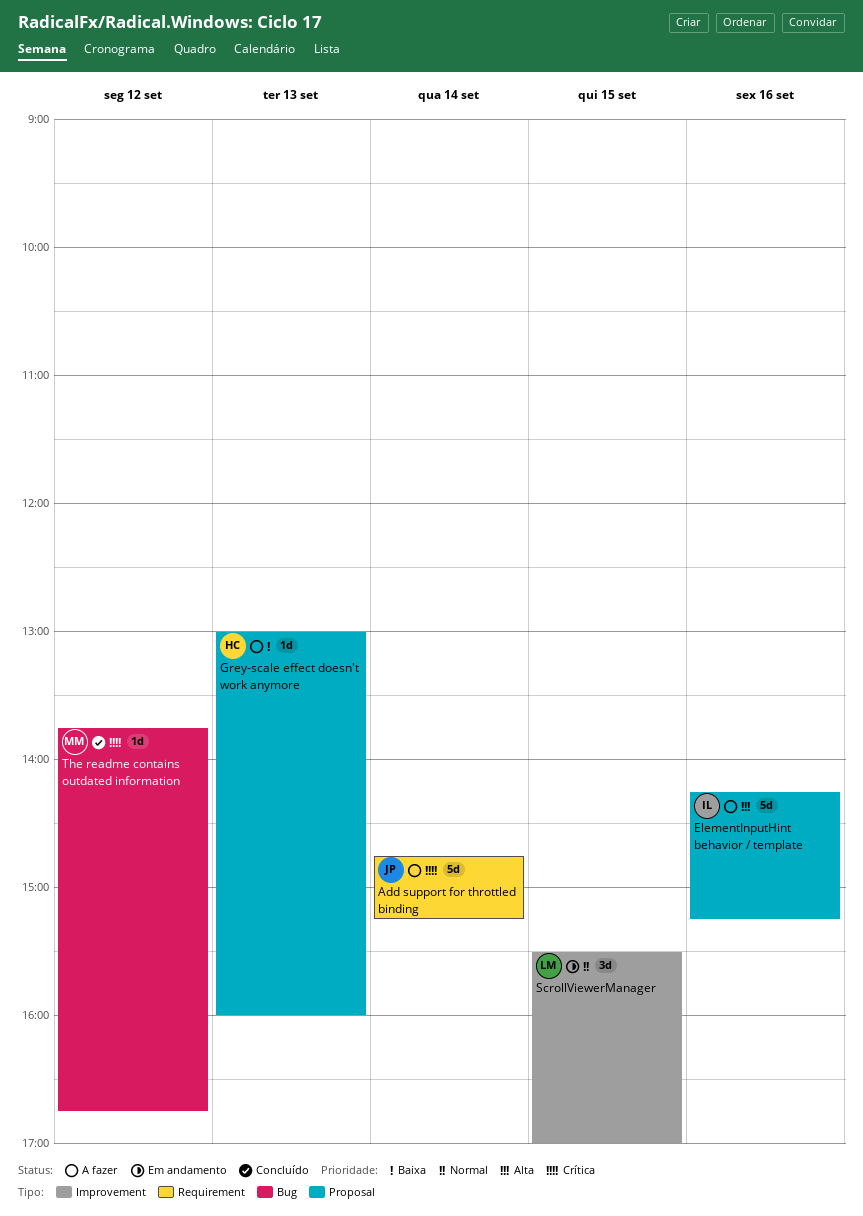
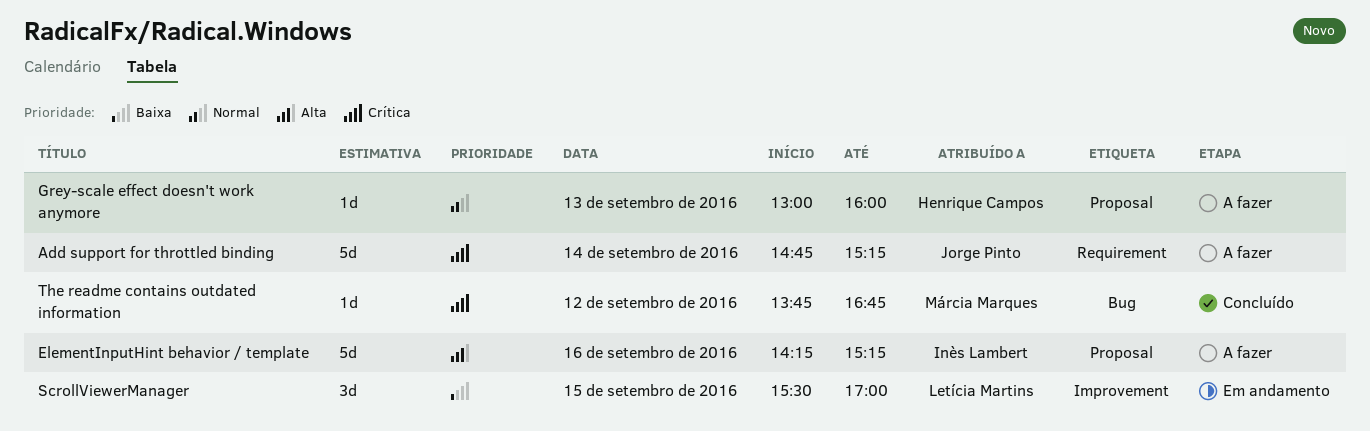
Grey-scale effect doesn't work anymore, priority: Baixa -> Normal
ScrollViewerManager, priority: Normal -> Baixa

